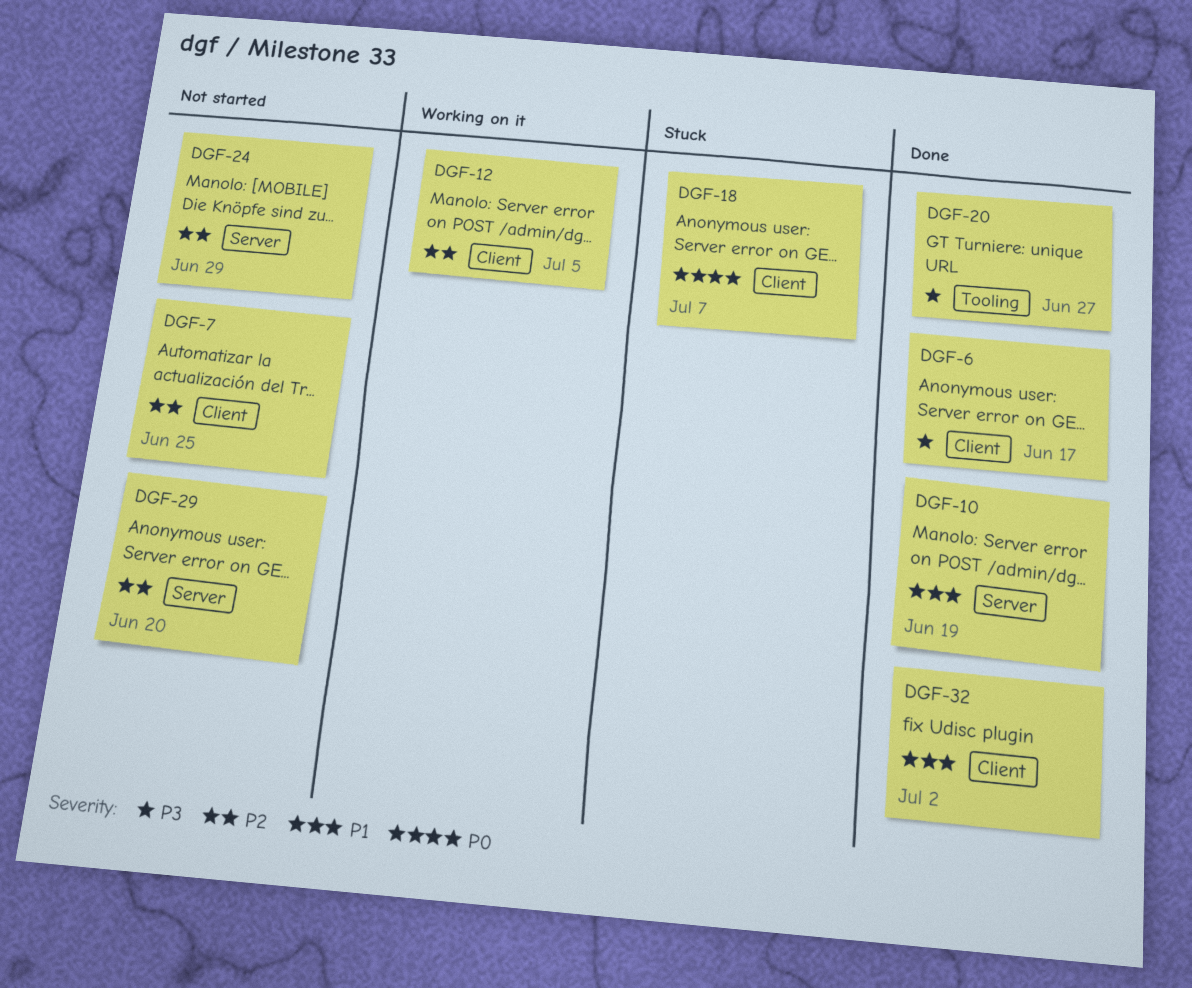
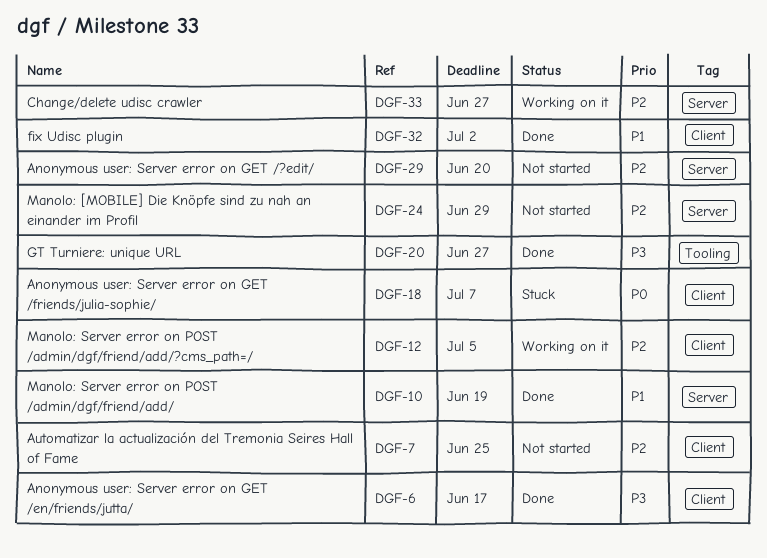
DGF-33: none -> present

